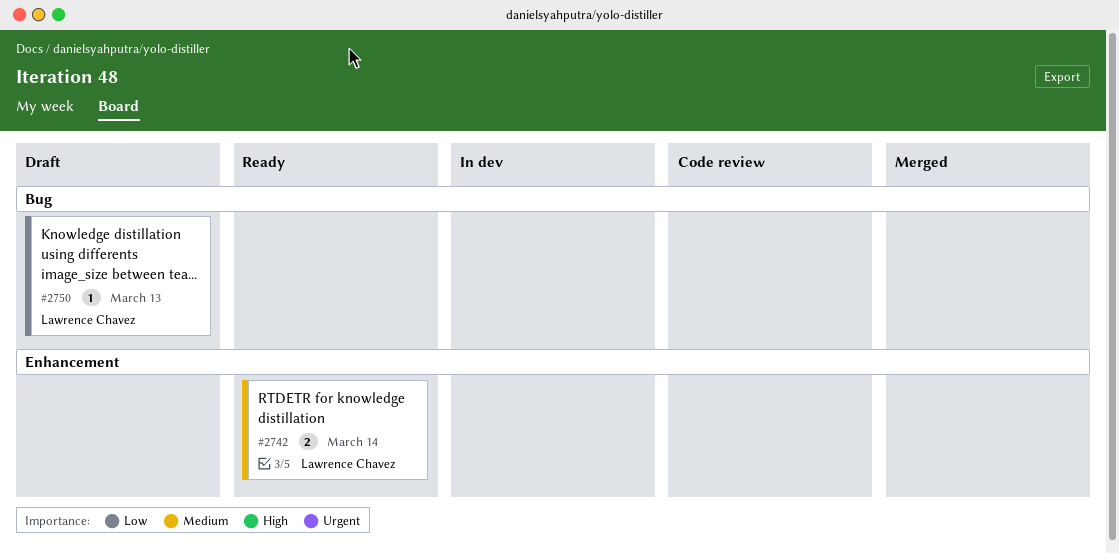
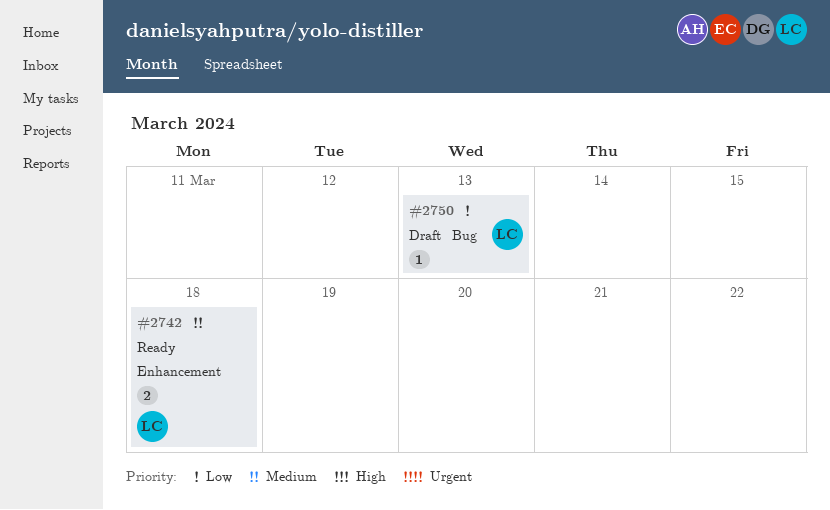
#2742, due: Mar 14 -> Mar 18

